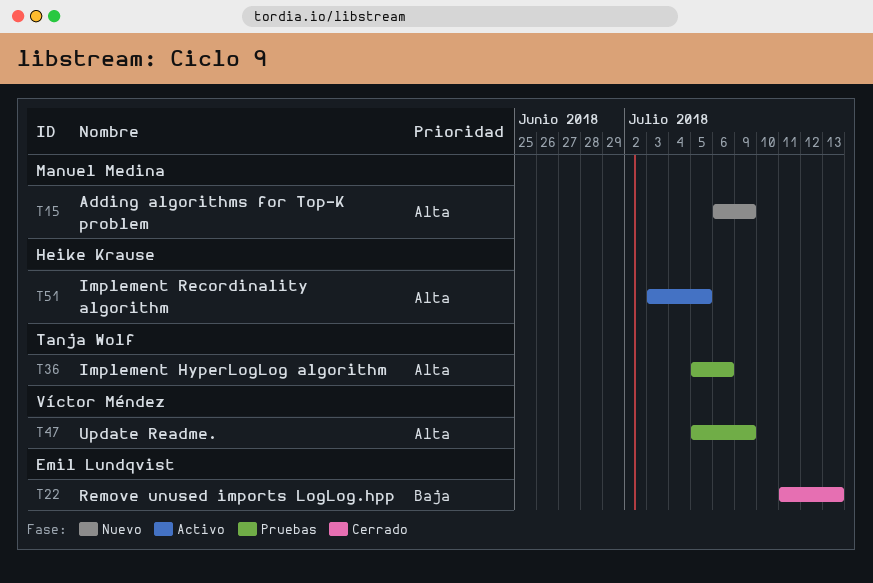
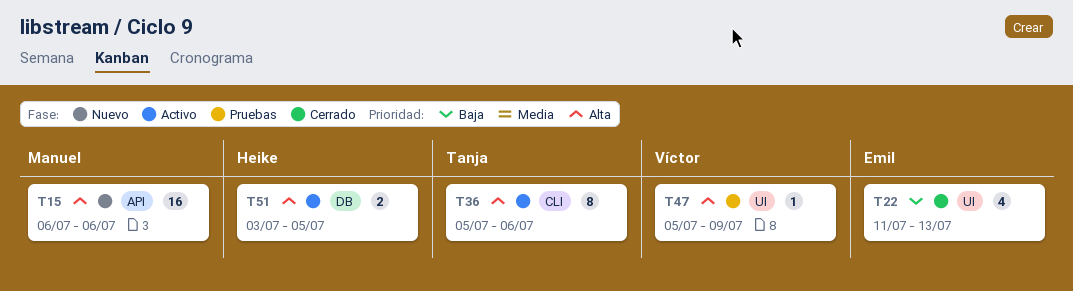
T15, due: Jul 9 -> Jul 6
T36, status: Pruebas -> Activo

